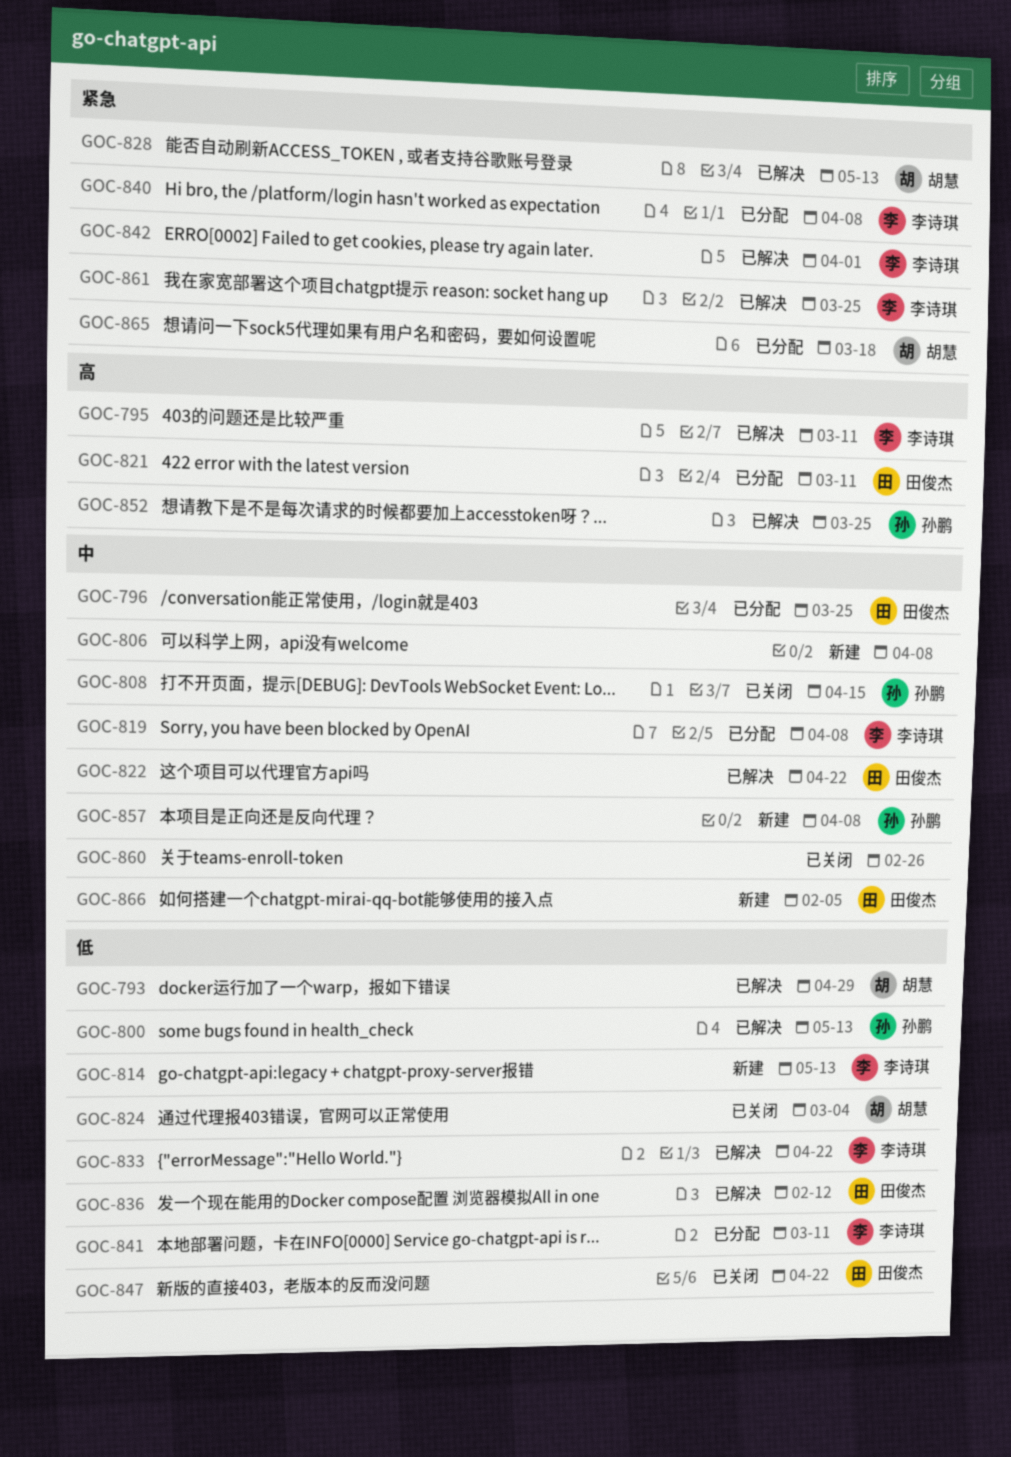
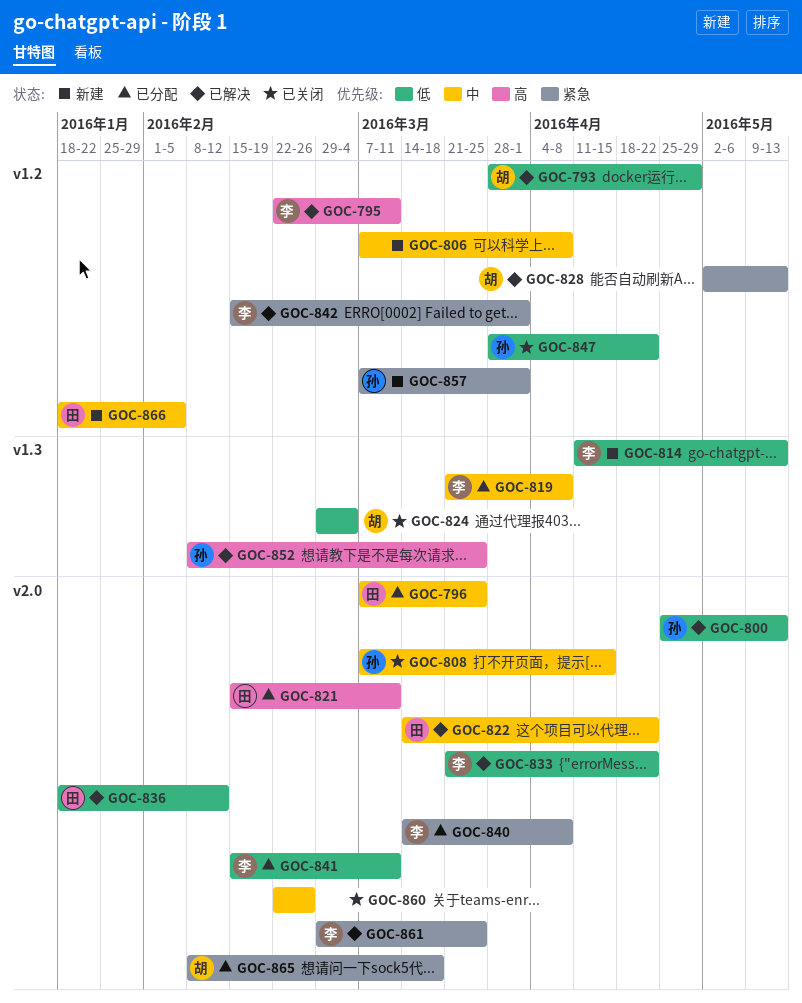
GOC-847, owner: 田俊杰 -> 孙鹏
GOC-857, priority: 中 -> 紧急
GOC-857, due: Apr 8 -> Apr 1

